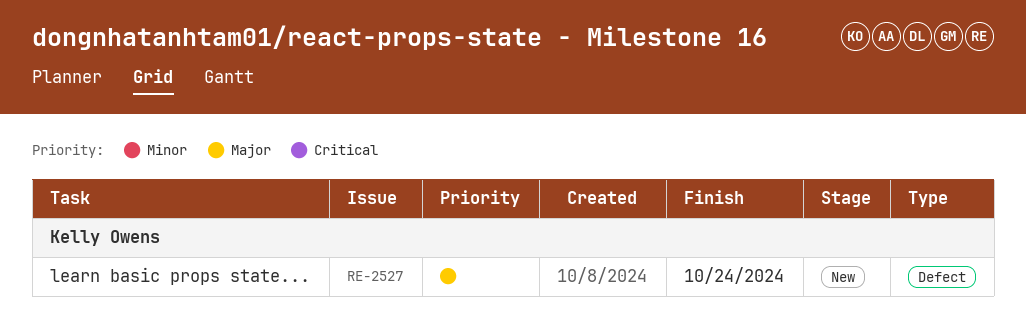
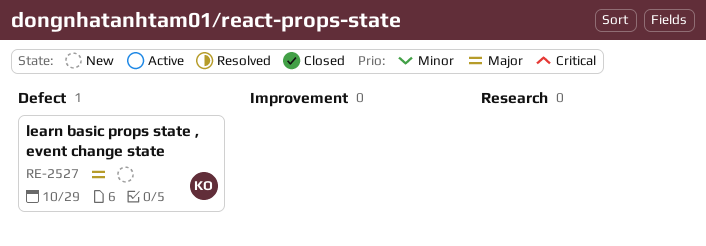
RE-2527, due: Oct 24 -> Oct 29

